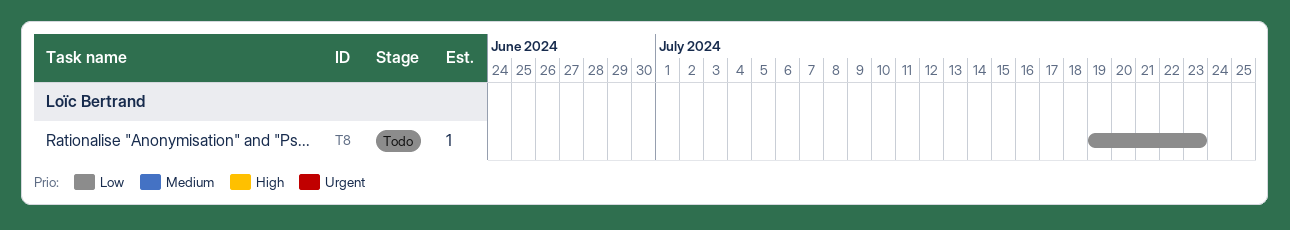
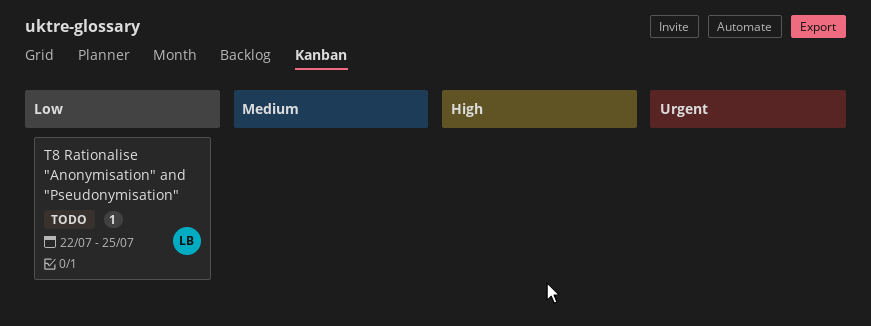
T8, start: Jul 19 -> Jul 22
T8, due: Jul 23 -> Jul 25

